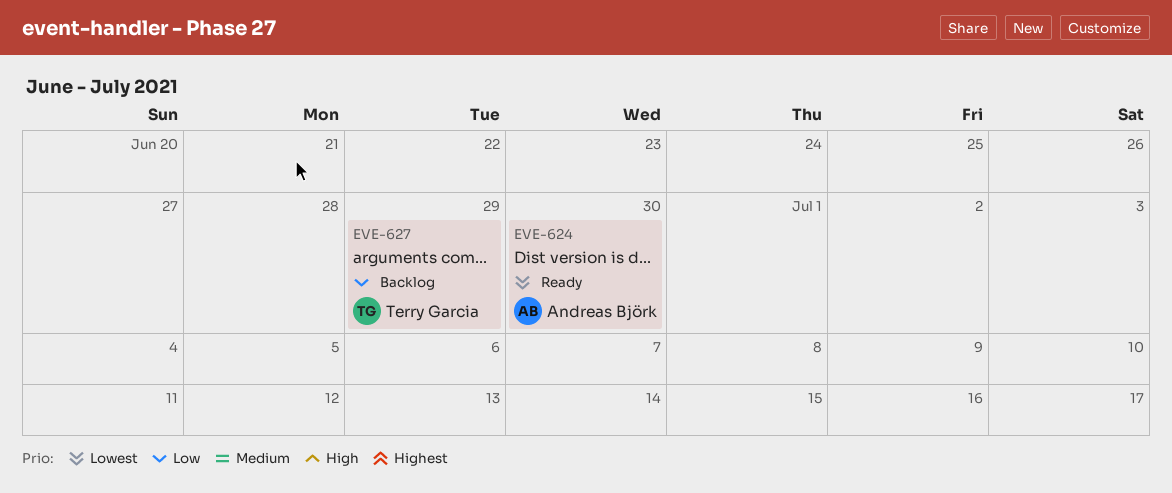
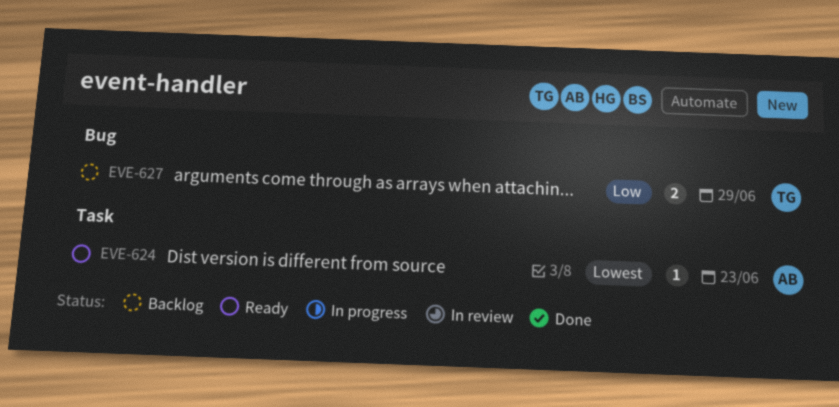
EVE-624, due: Jun 30 -> Jun 23

